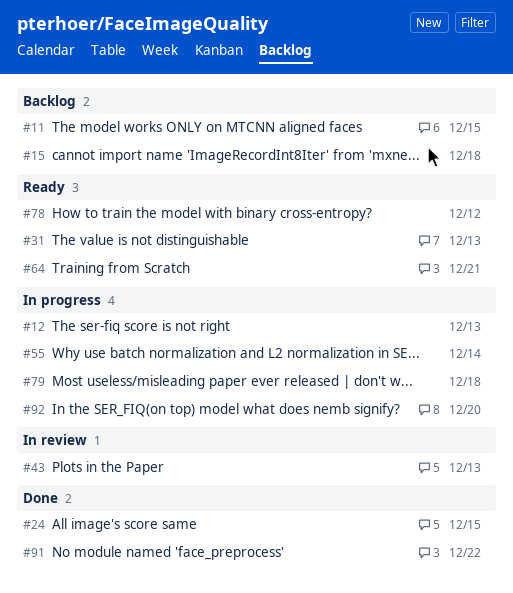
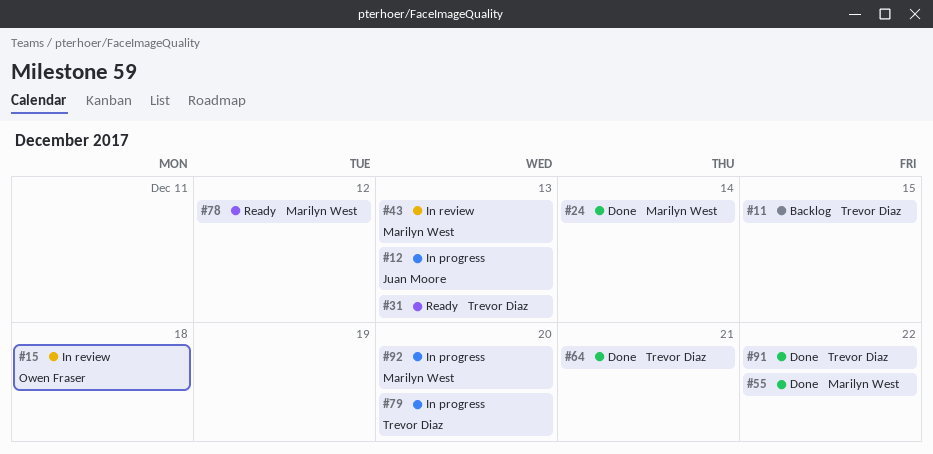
#15, status: Backlog -> In review
#24, due: Dec 15 -> Dec 14
#55, status: In progress -> Done
#55, due: Dec 14 -> Dec 22
#64, status: Ready -> Done
#79, due: Dec 18 -> Dec 20

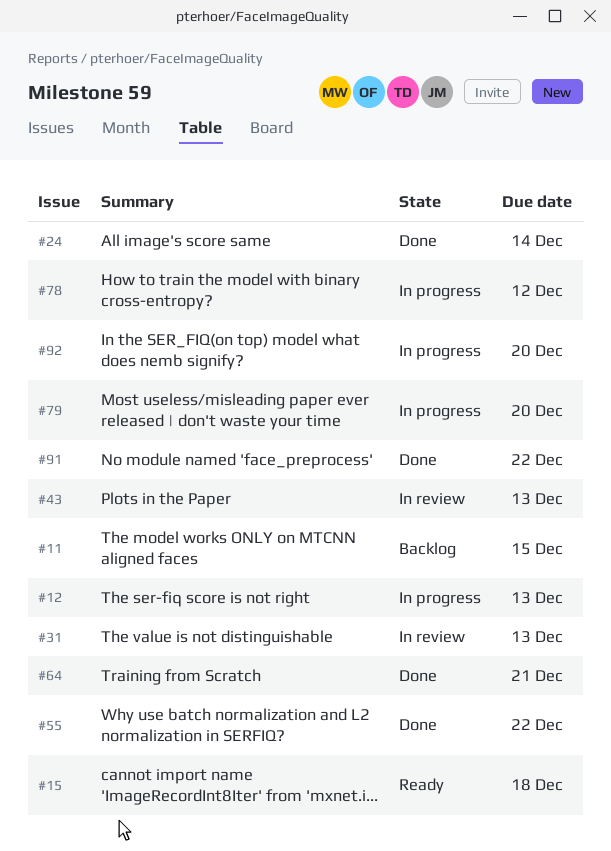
#15, status: In review -> Ready
#31, status: Ready -> In review
#78, status: Ready -> In progress

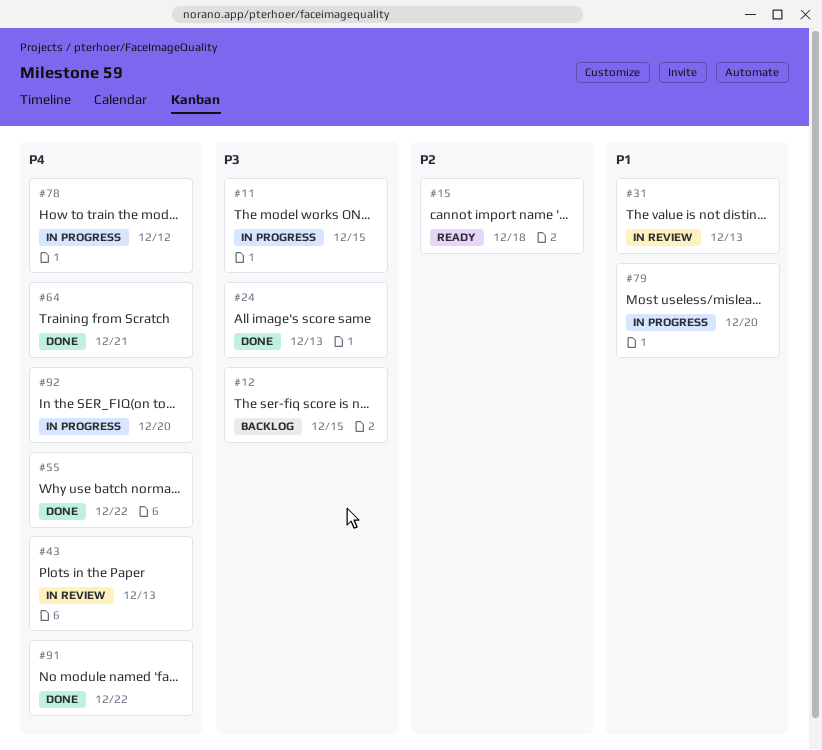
#11, status: Backlog -> In progress
#12, status: In progress -> Backlog
#12, due: Dec 13 -> Dec 15
#24, due: Dec 14 -> Dec 13

